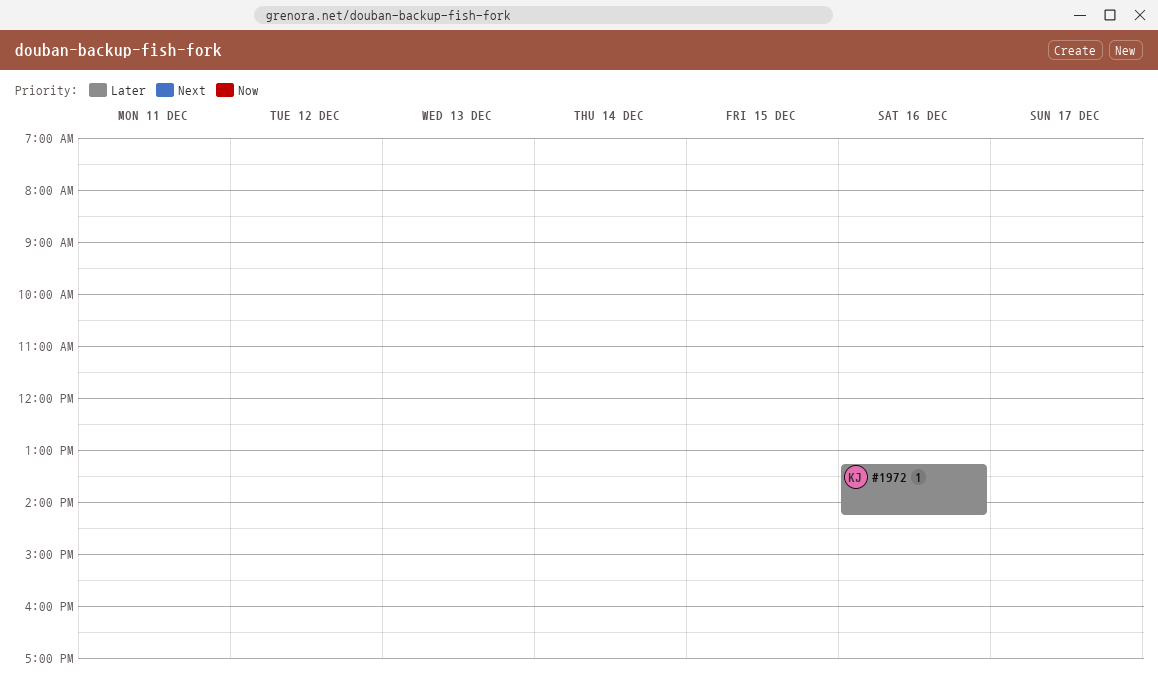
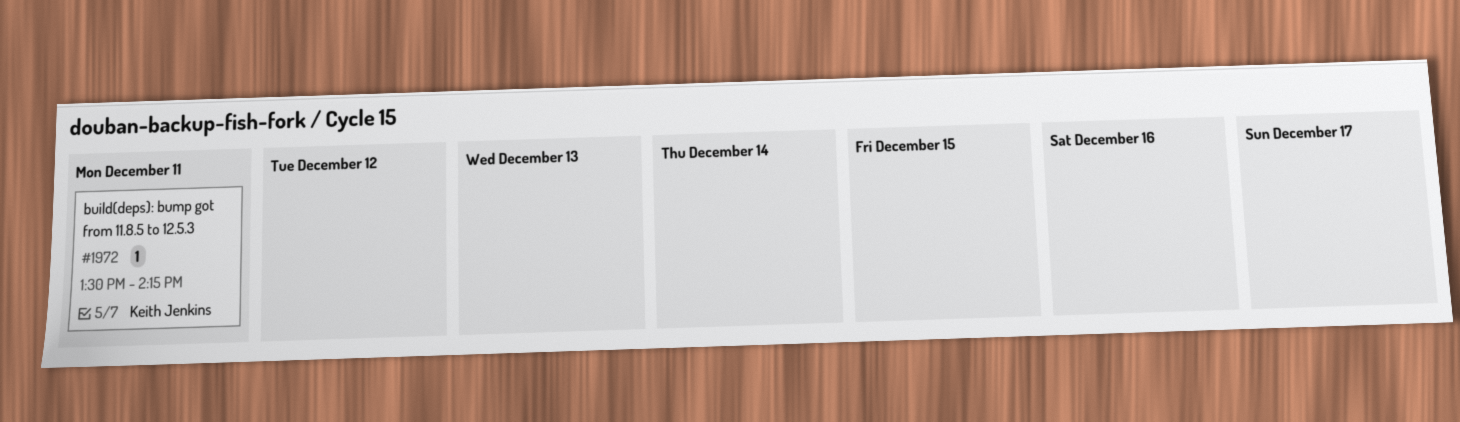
#1972, day: Dec 16 -> Dec 11
#1972, begins: 13:15 -> 13:30

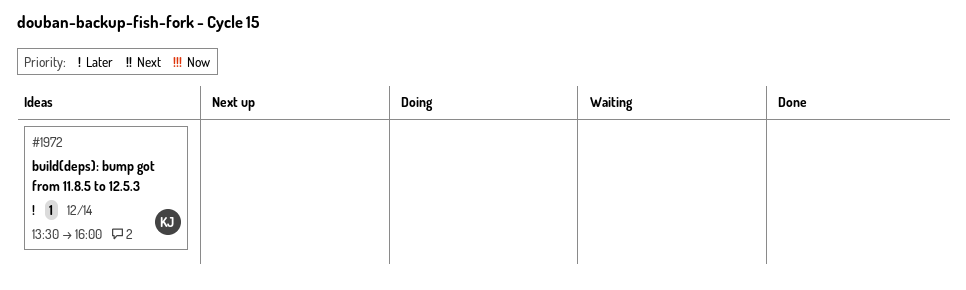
#1972, day: Dec 11 -> Dec 14
#1972, ends: 14:15 -> 16:00

